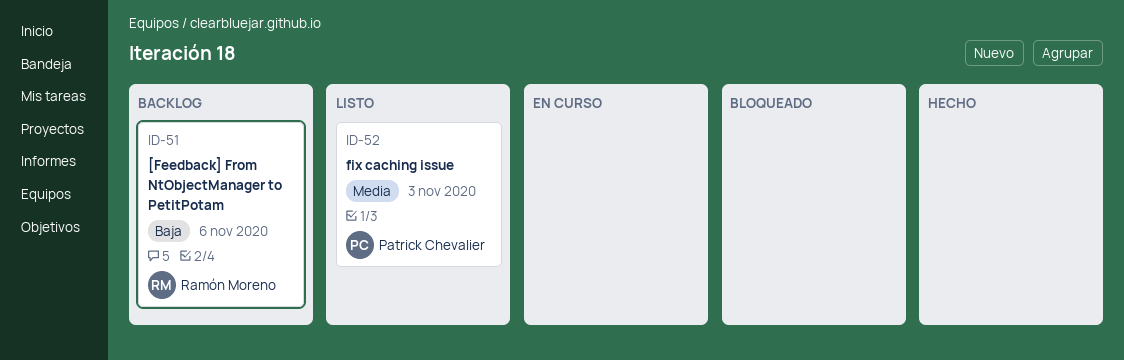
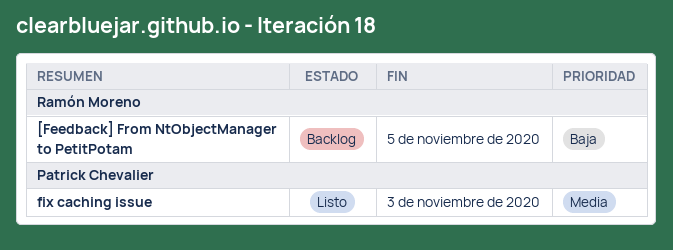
[Feedback] From NtObjectManager to PetitPotam, due: Nov 6 -> Nov 5

